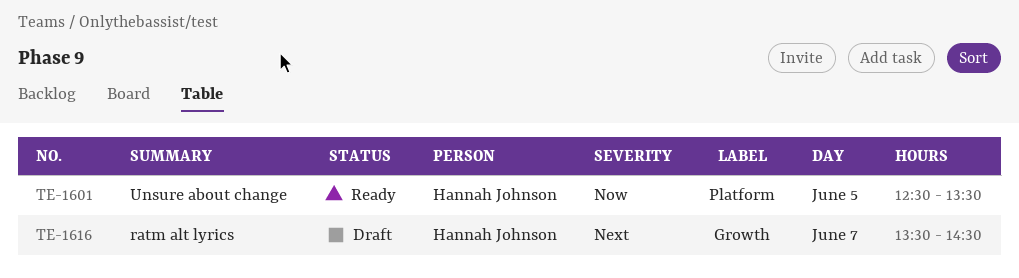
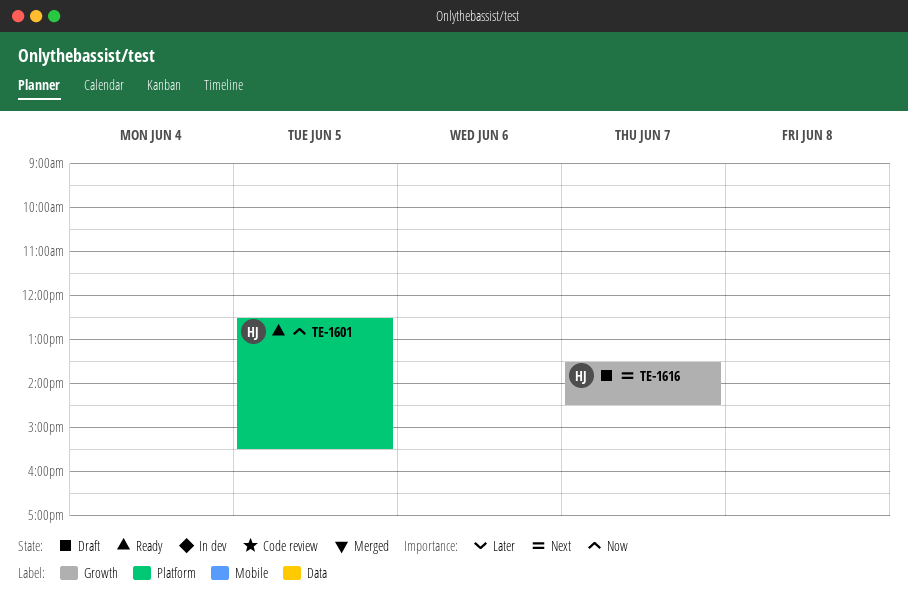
TE-1601, ends: 13:30 -> 15:30

